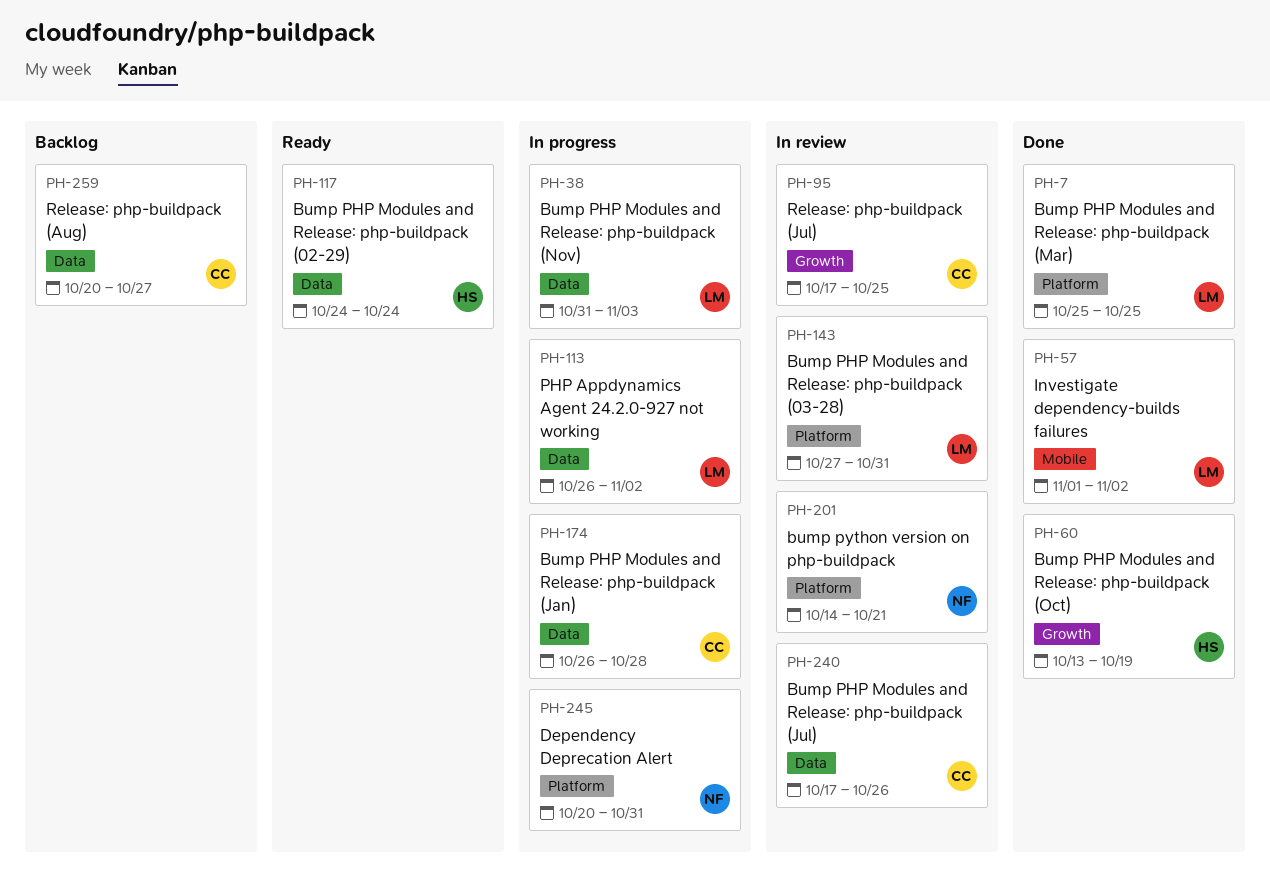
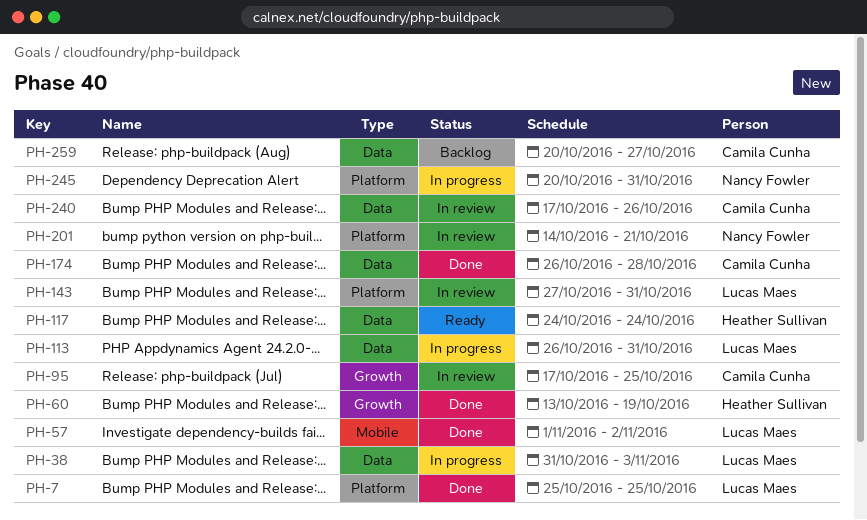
PH-113, due: Nov 2 -> Oct 31
PH-174, status: In progress -> Done

